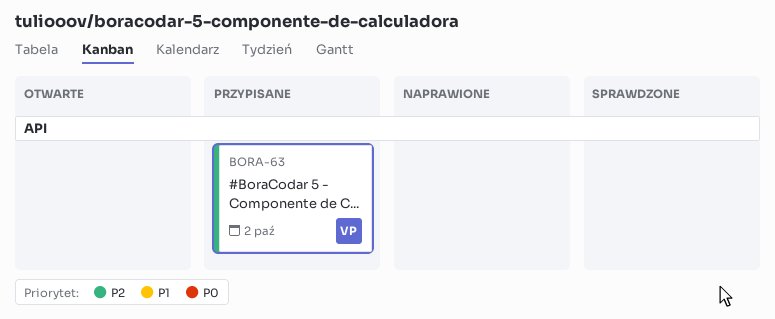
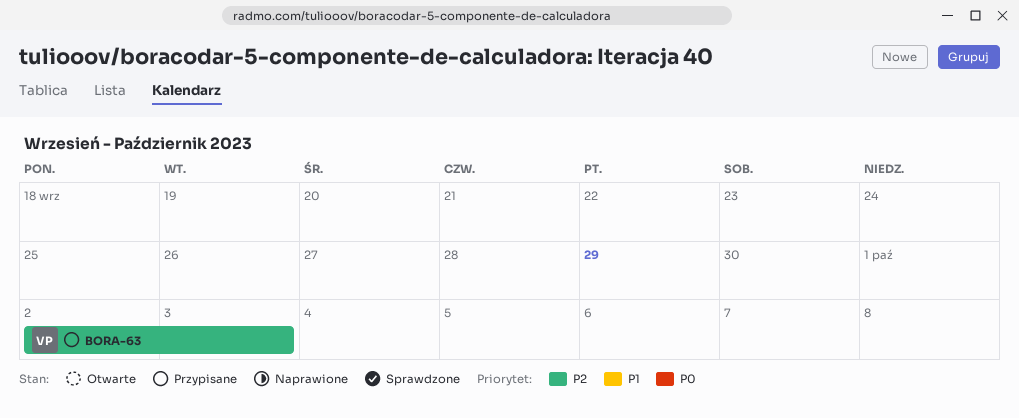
BORA-63, due: Oct 2 -> Oct 3

